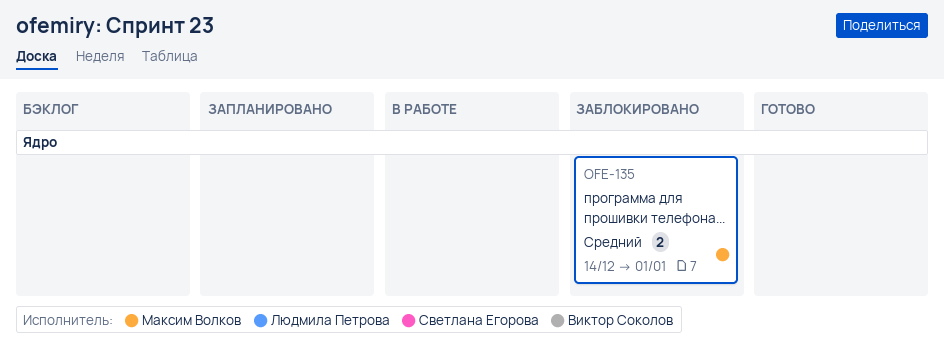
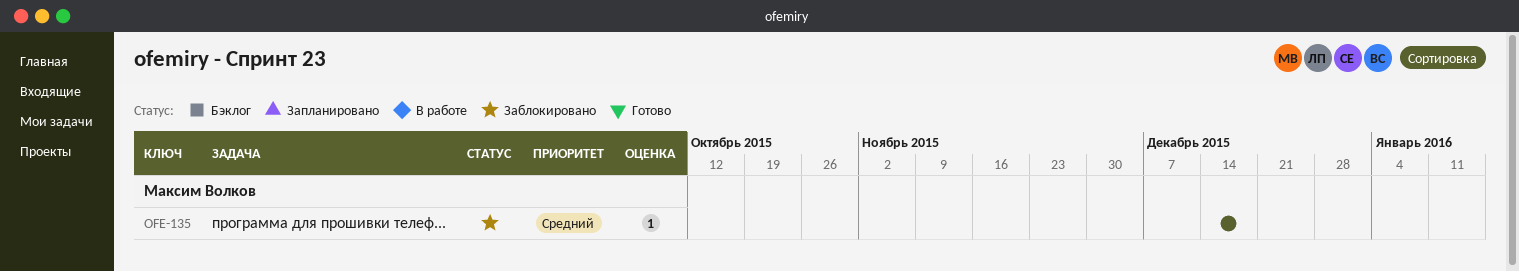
OFE-135, estimate: 2 -> 1
OFE-135, due: Jan 1 -> Dec 18

